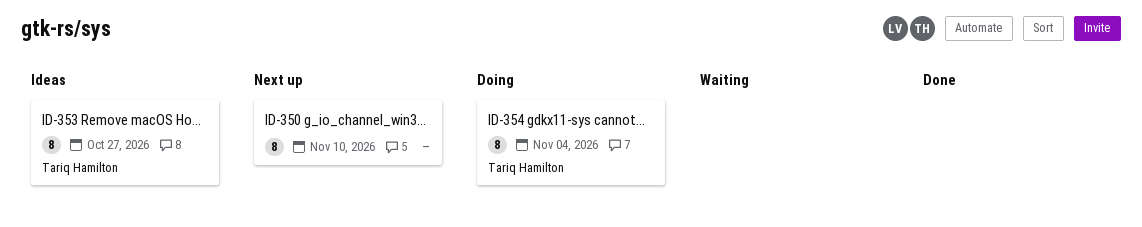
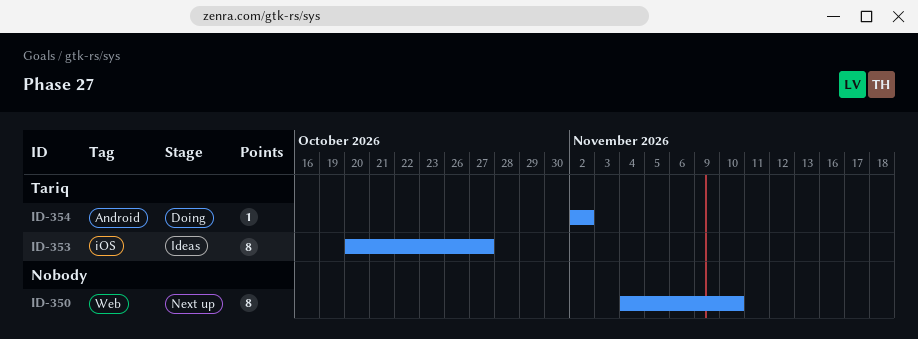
ID-354, estimate: 8 -> 1
ID-354, due: Nov 4 -> Nov 2

